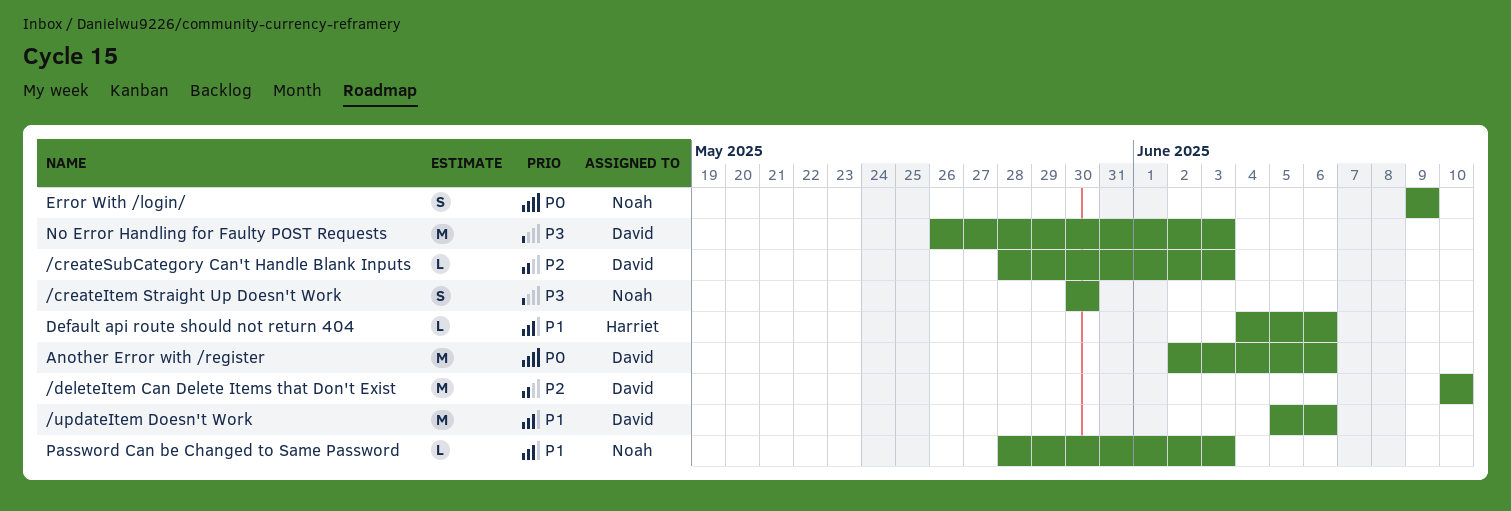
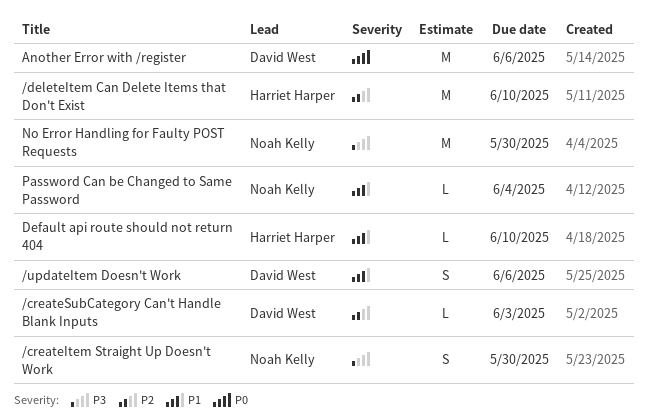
/deleteItem Can Delete Items that Don't Exist, owner: David West -> Harriet Harper
/updateItem Doesn't Work, estimate: M -> S
Default api route should not return 404, due: Jun 6 -> Jun 10
Error With /login/: present -> none
No Error Handling for Faulty POST Requests, owner: David West -> Noah Kelly
No Error Handling for Faulty POST Requests, due: Jun 3 -> May 30
Password Can be Changed to Same Password, due: Jun 3 -> Jun 4

